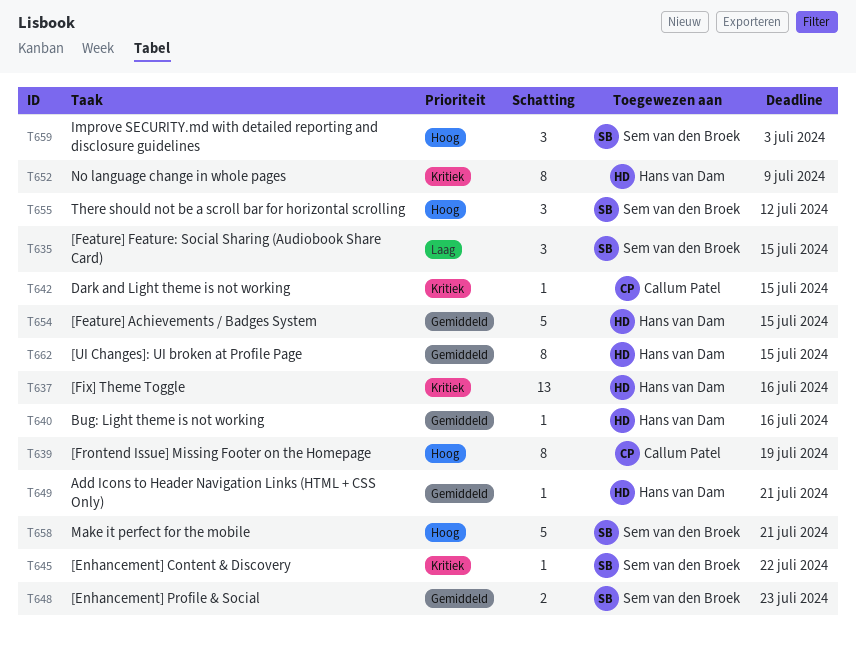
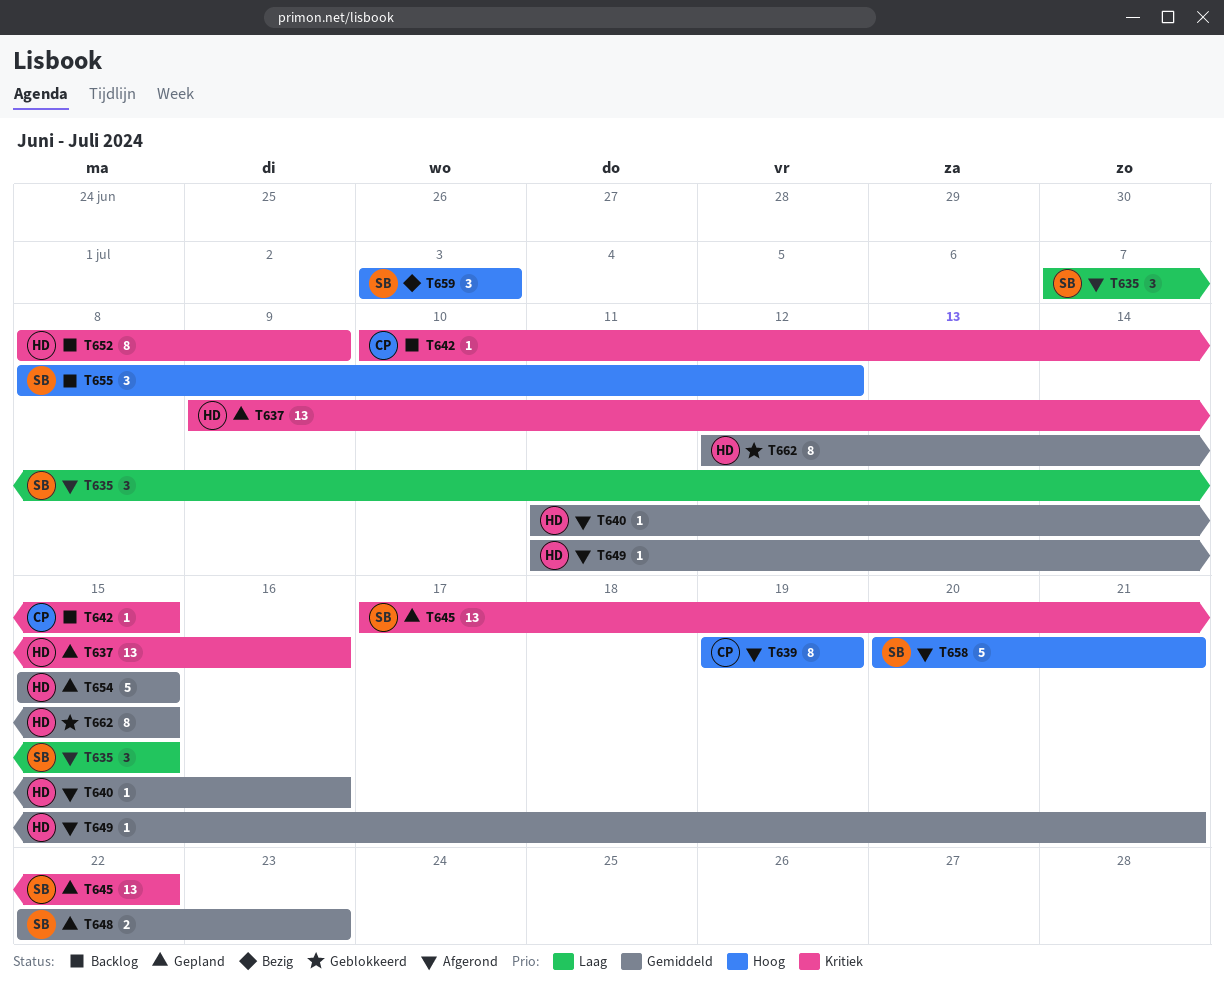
T645, estimate: 1 -> 13

